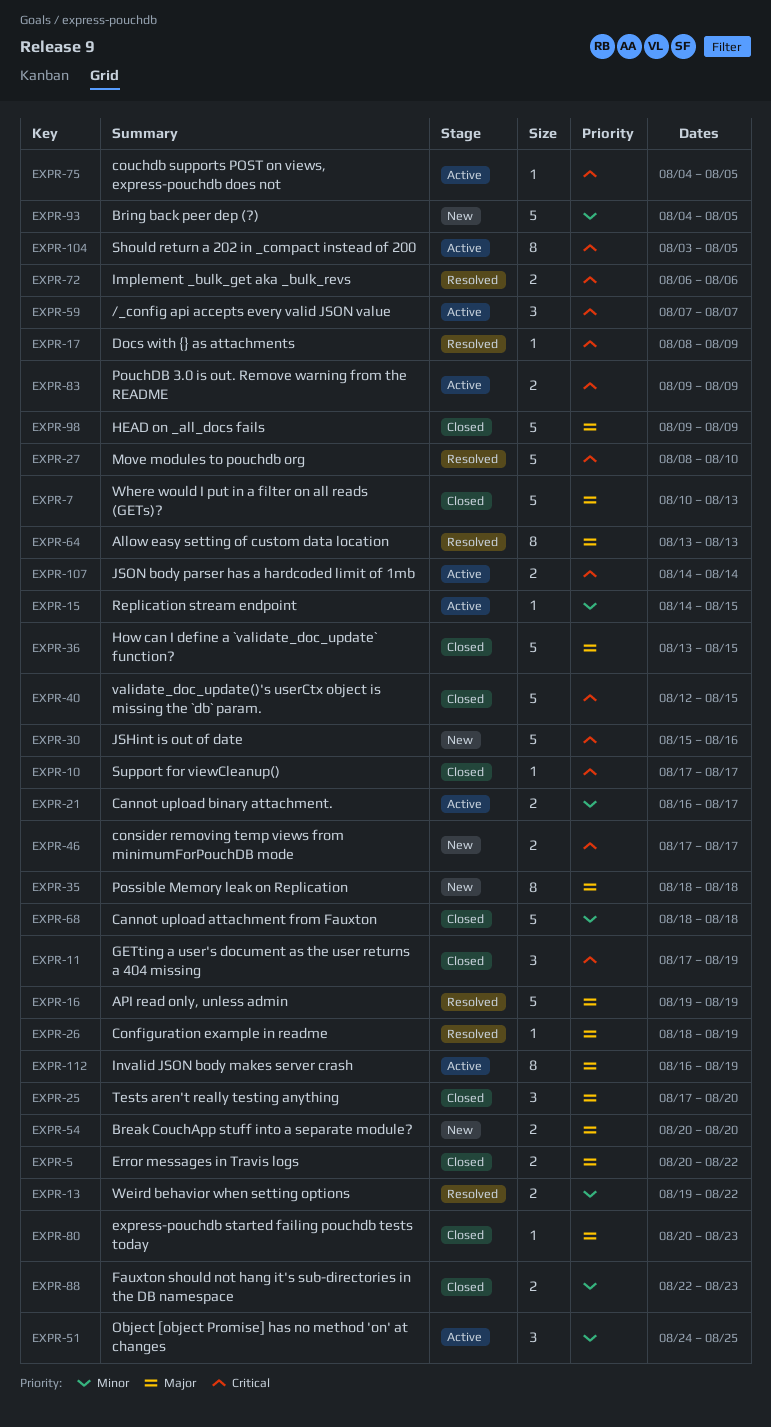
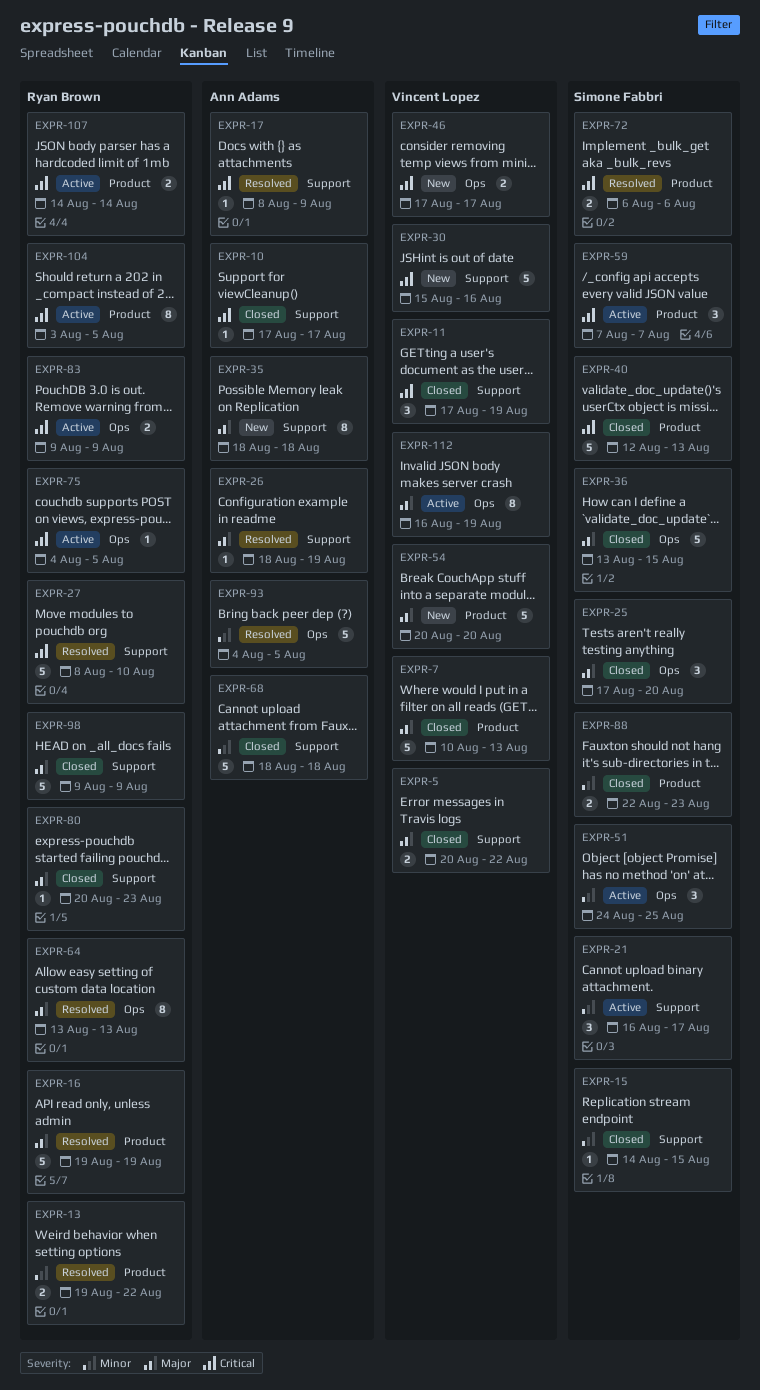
EXPR-15, status: Active -> Closed
EXPR-21, estimate: 2 -> 3
EXPR-40, due: Aug 15 -> Aug 13
EXPR-54, estimate: 2 -> 5
EXPR-93, status: New -> Resolved

